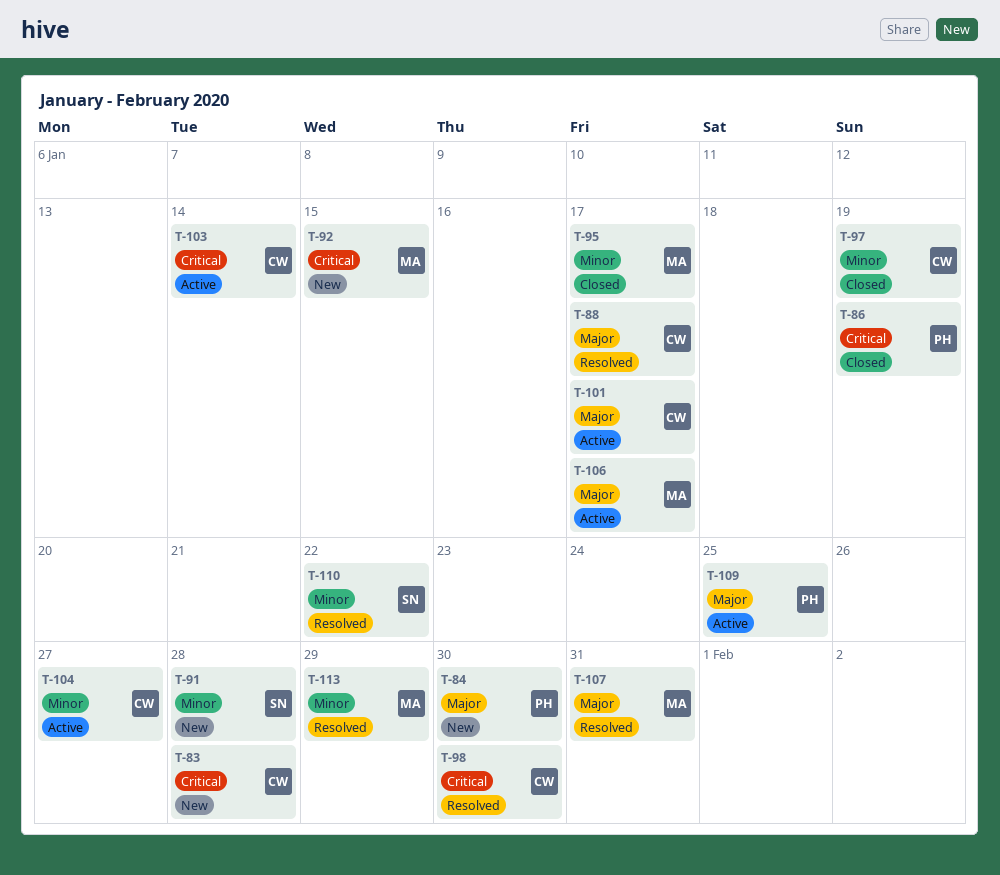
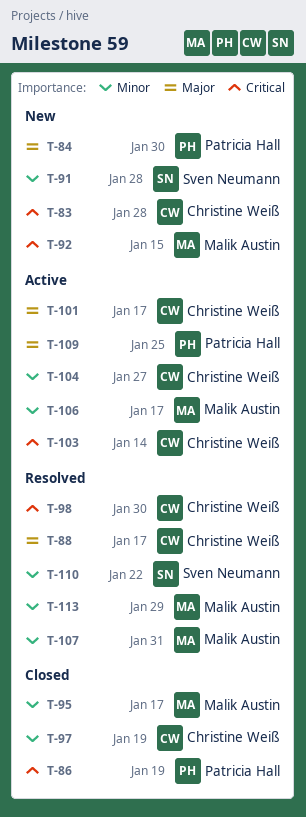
T-106, priority: Major -> Minor
T-107, priority: Major -> Minor

